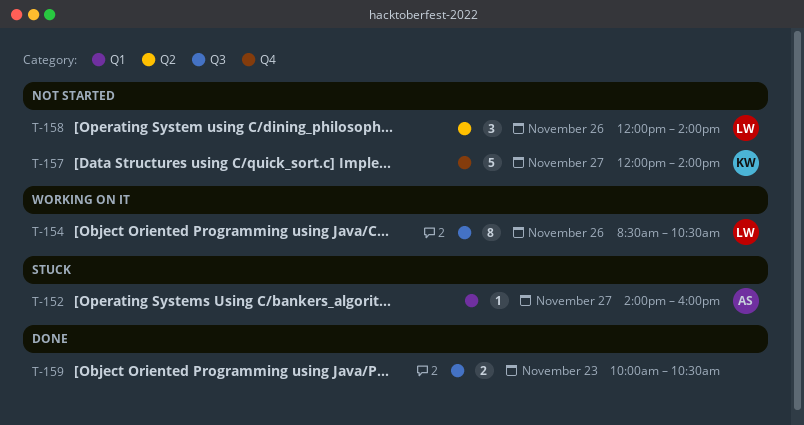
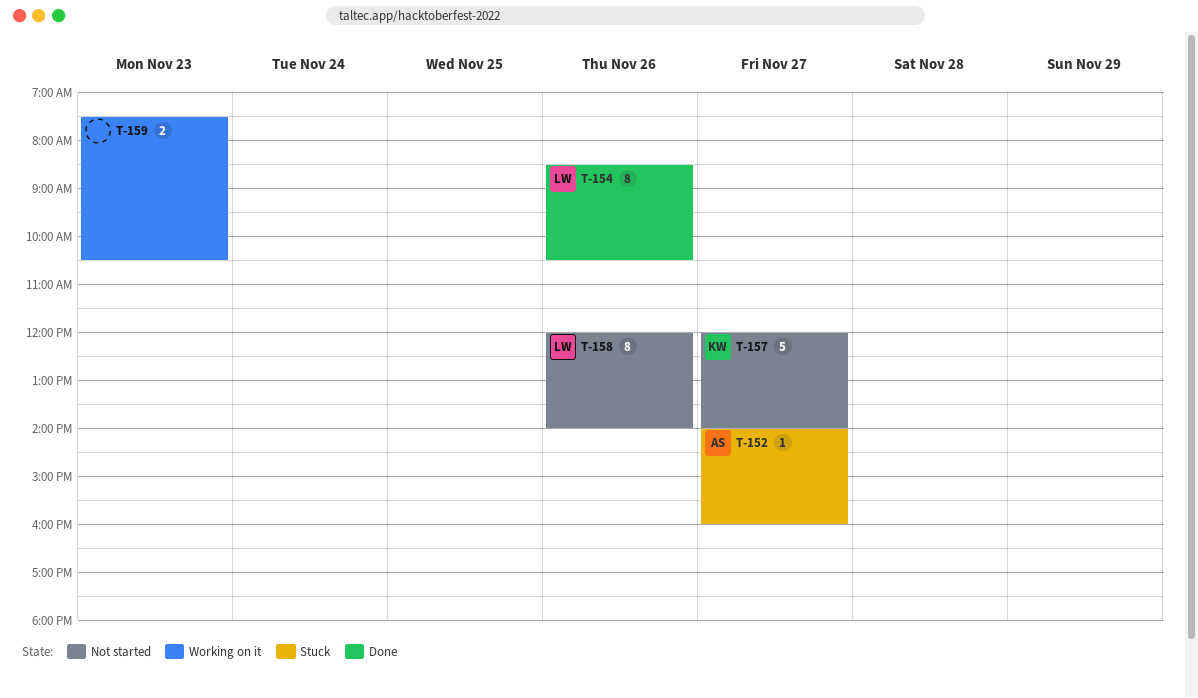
T-154, status: Working on it -> Done
T-158, estimate: 3 -> 8
T-159, status: Done -> Working on it
T-159, begins: 10:00 -> 07:30

